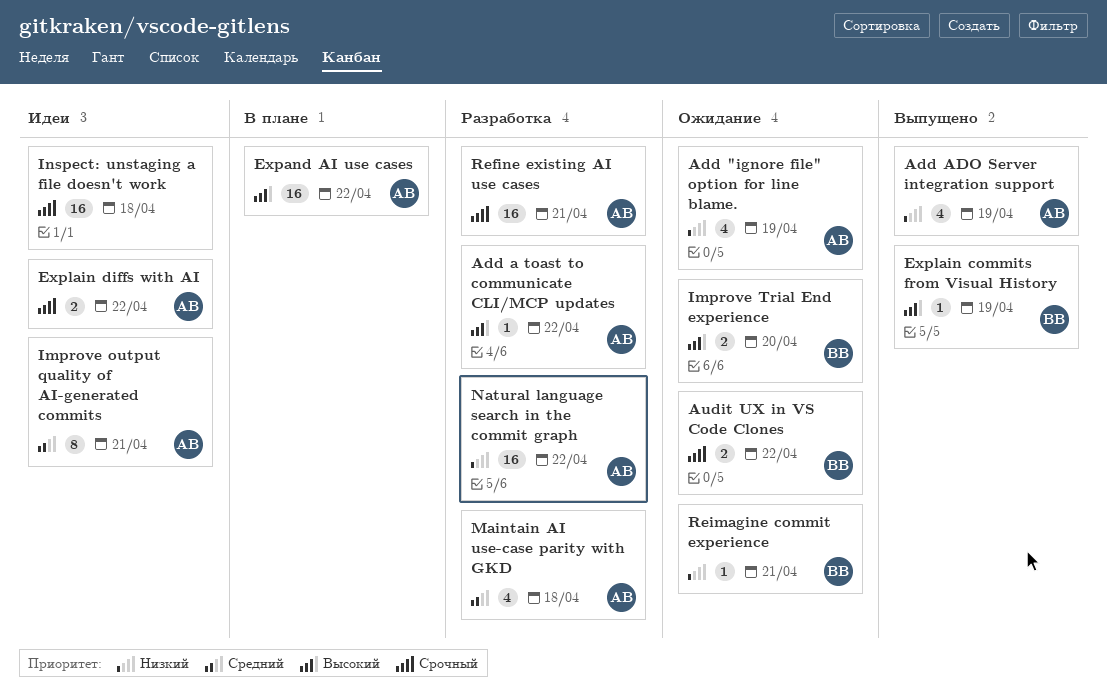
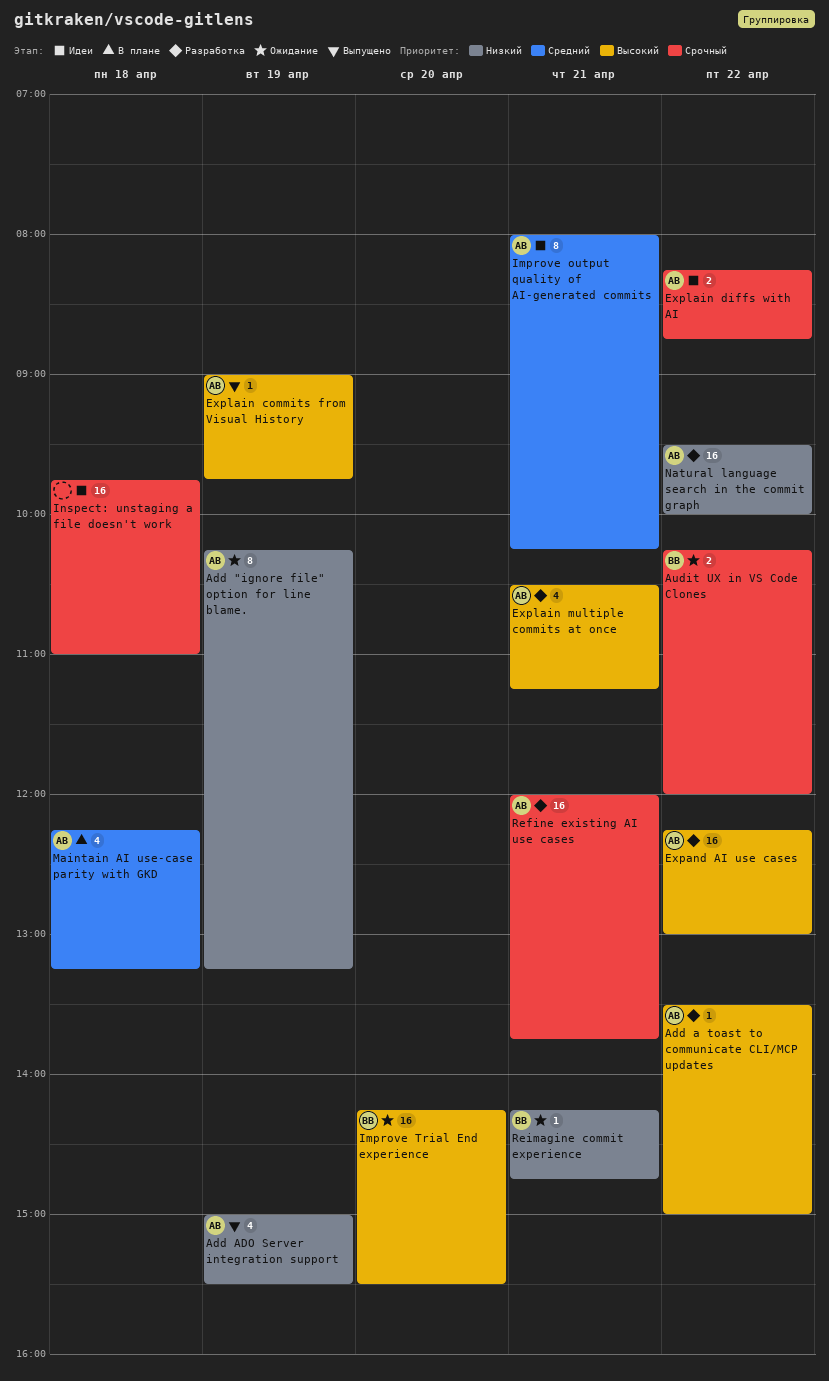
Add "ignore file" option for line blame., estimate: 4 -> 8
Expand AI use cases, status: В плане -> Разработка
Explain commits from Visual History, owner: ВВ -> АВ
Explain multiple commits at once: none -> present
Improve Trial End experience, estimate: 2 -> 16
Maintain AI use-case parity with GKD, status: Разработка -> В плане

